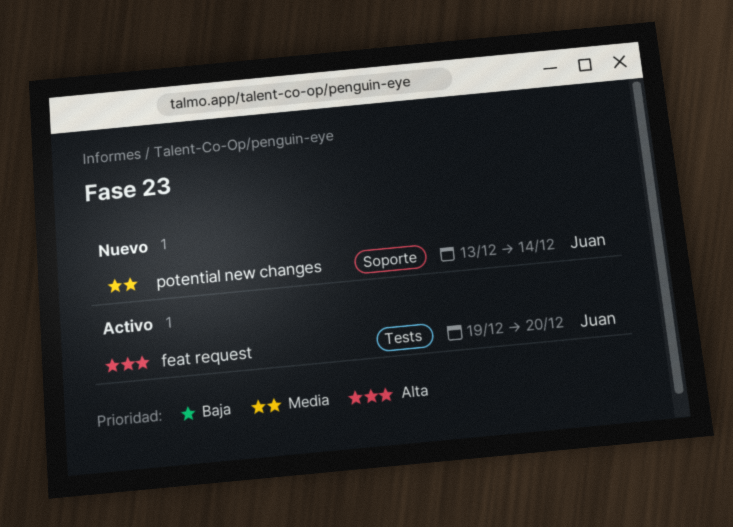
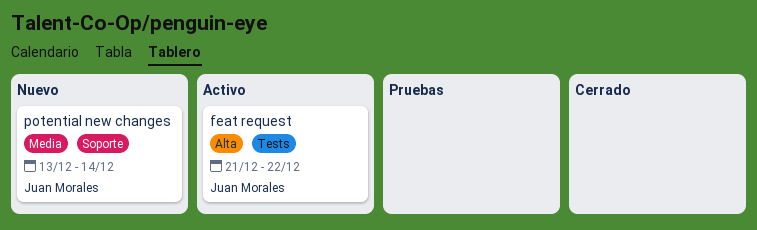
feat request, start: Dec 19 -> Dec 21
feat request, due: Dec 20 -> Dec 22

